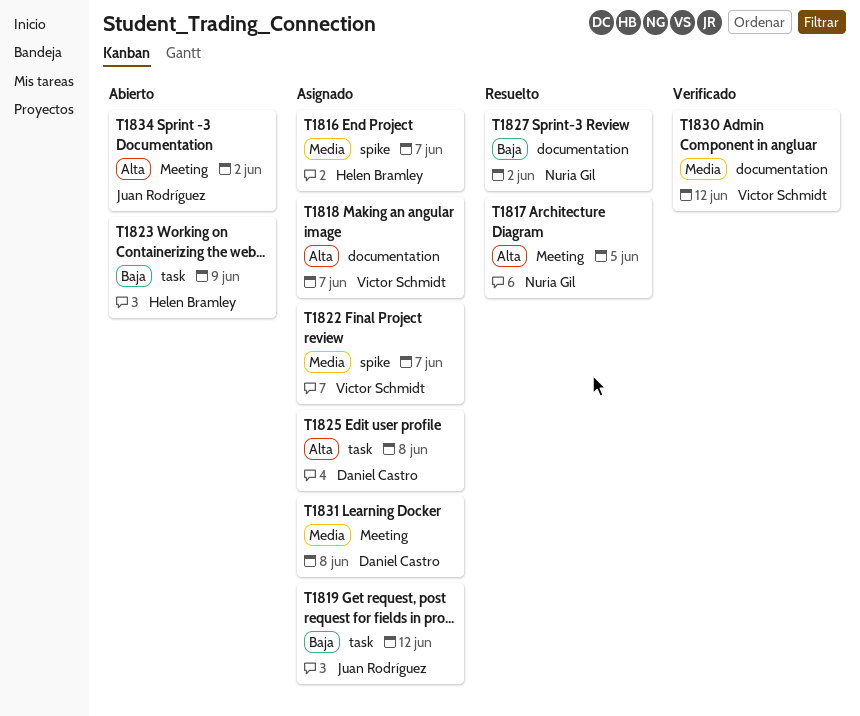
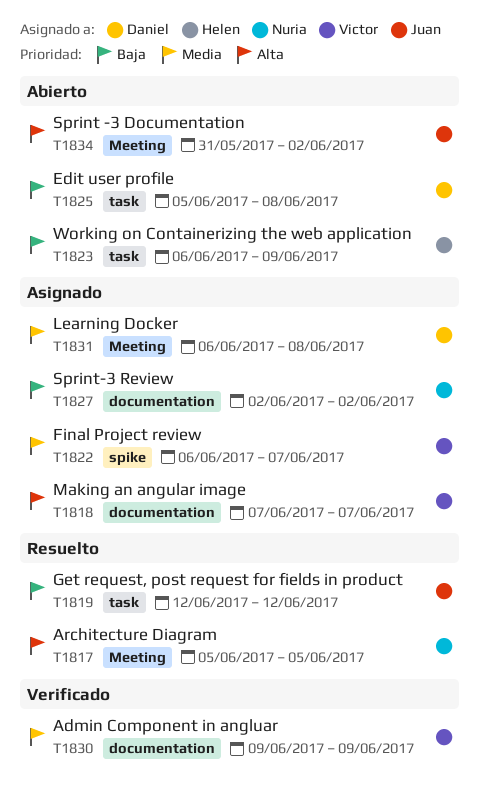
T1816: present -> none
T1819, status: Asignado -> Resuelto
T1825, status: Asignado -> Abierto
T1825, priority: Alta -> Baja
T1827, status: Resuelto -> Asignado
T1830, due: Jun 12 -> Jun 9

